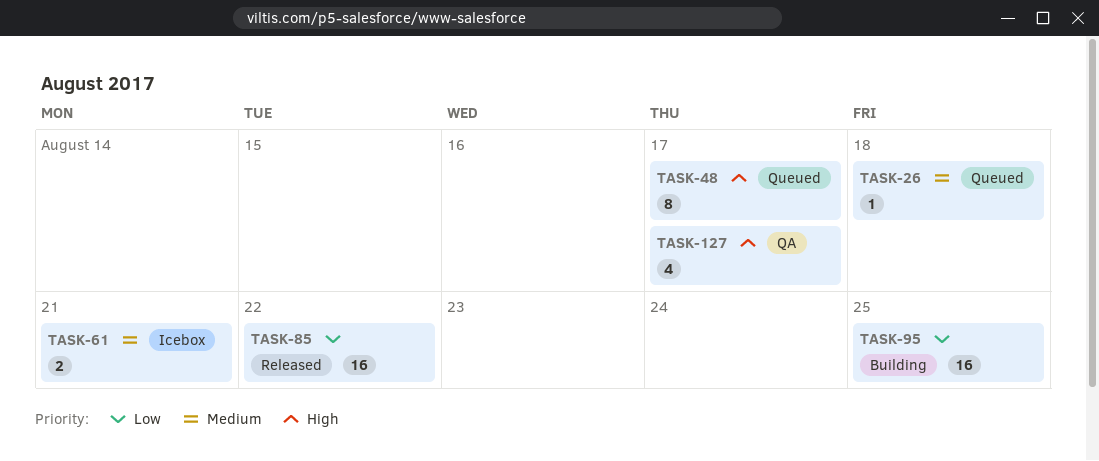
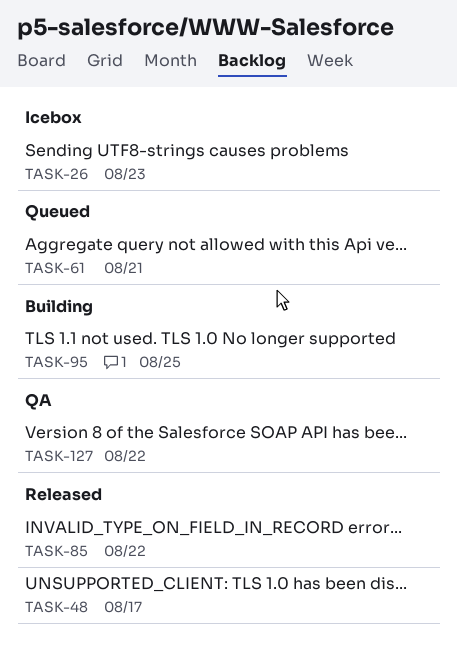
TASK-26, status: Queued -> Icebox
TASK-26, due: Aug 18 -> Aug 23
TASK-48, status: Queued -> Released
TASK-61, status: Icebox -> Queued
TASK-127, due: Aug 17 -> Aug 22

